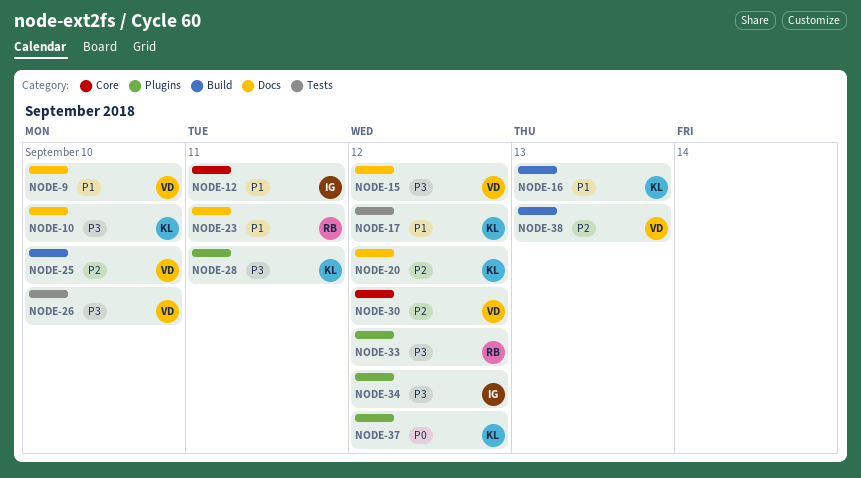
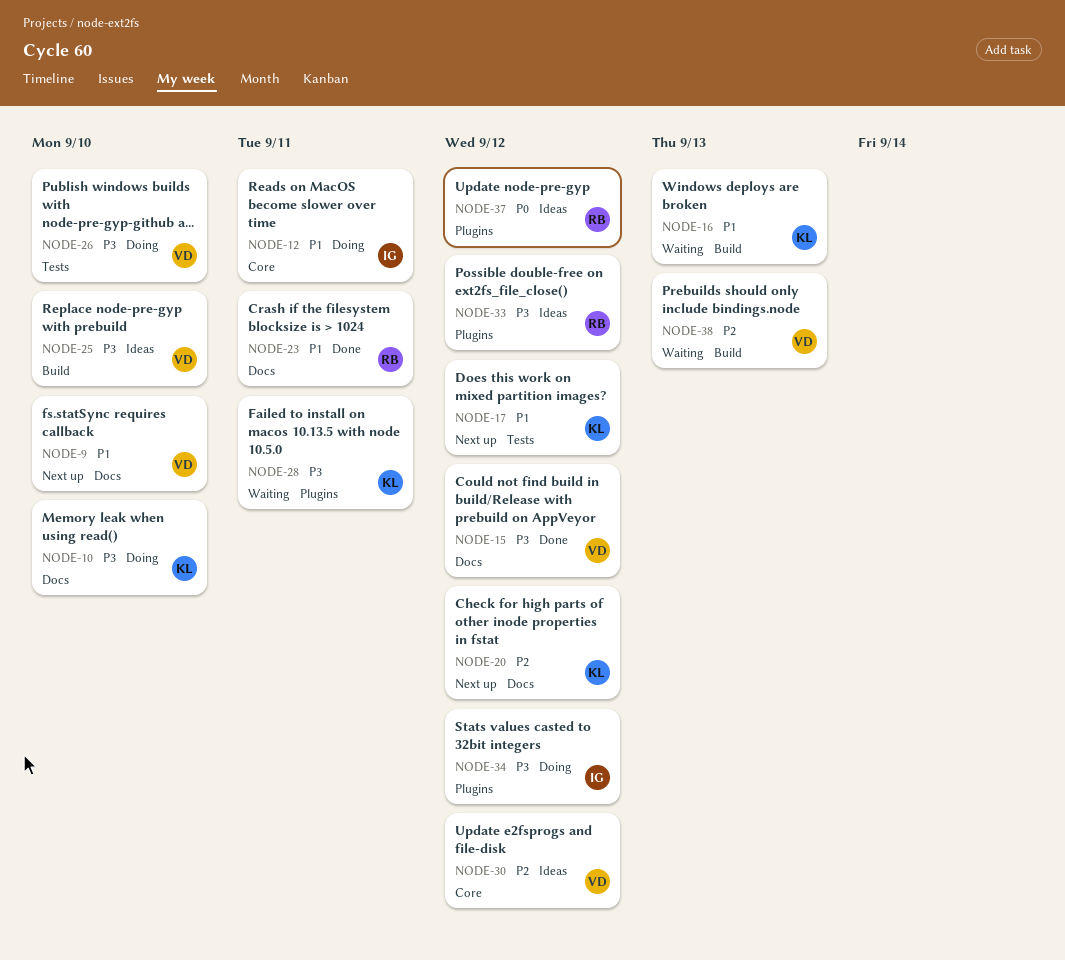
NODE-25, priority: P2 -> P3
NODE-37, owner: KL -> RB

